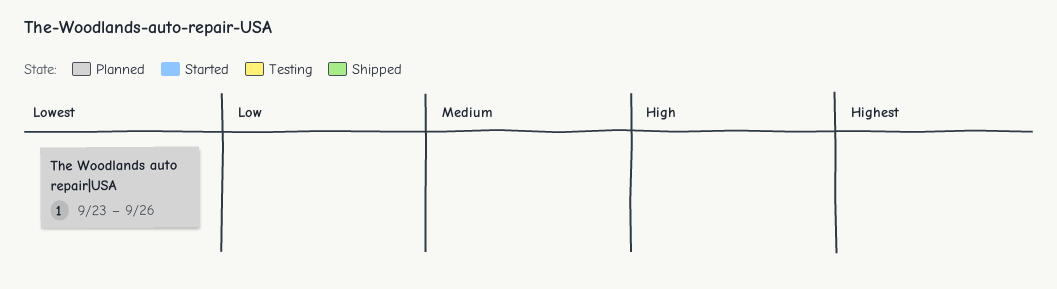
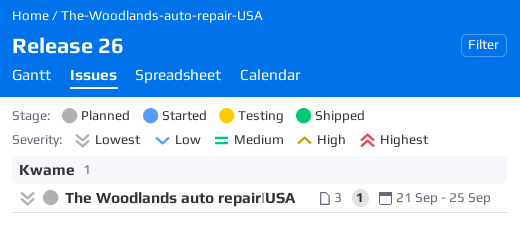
The Woodlands auto repair|USA, start: Sep 23 -> Sep 21
The Woodlands auto repair|USA, due: Sep 26 -> Sep 25

